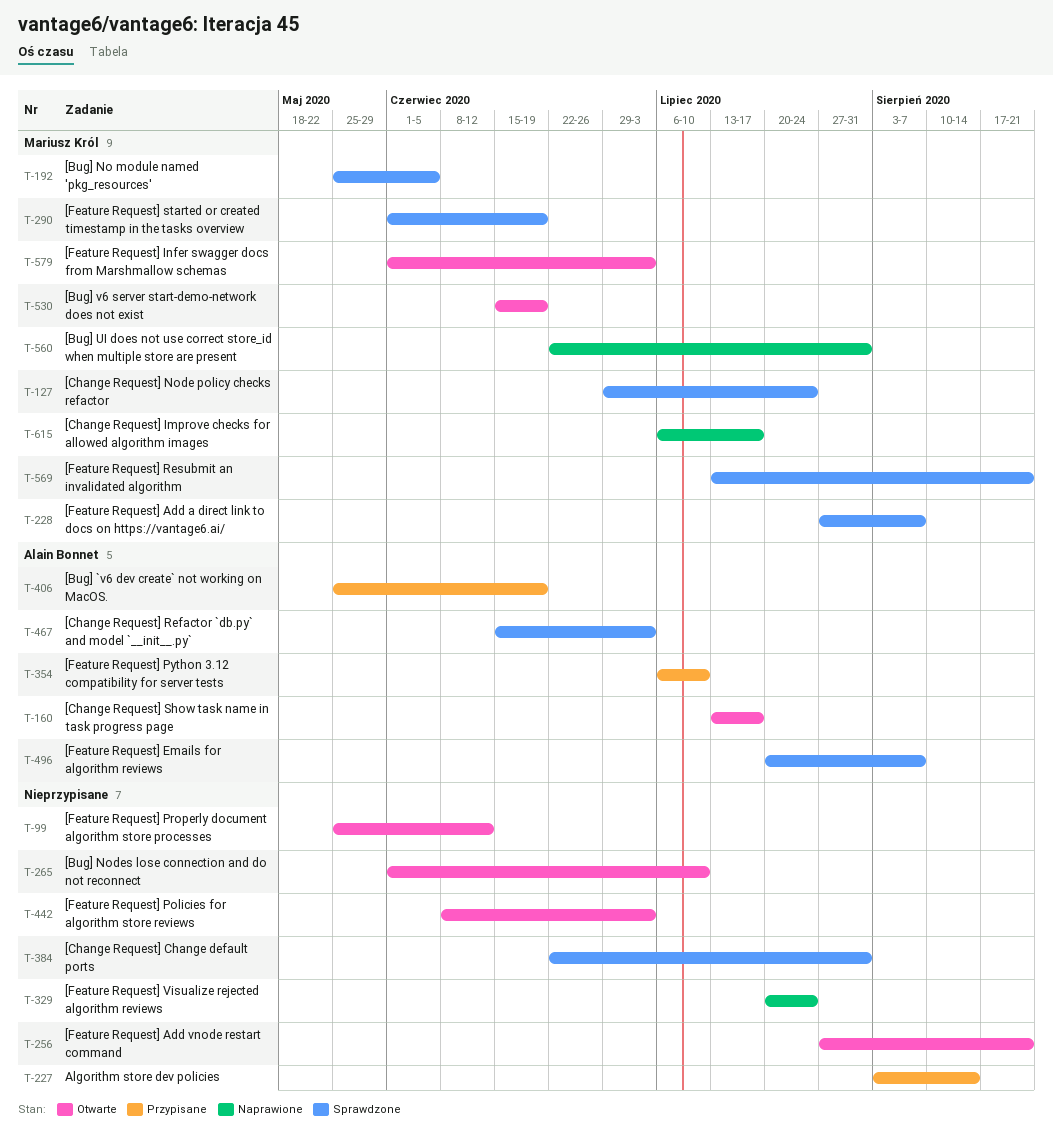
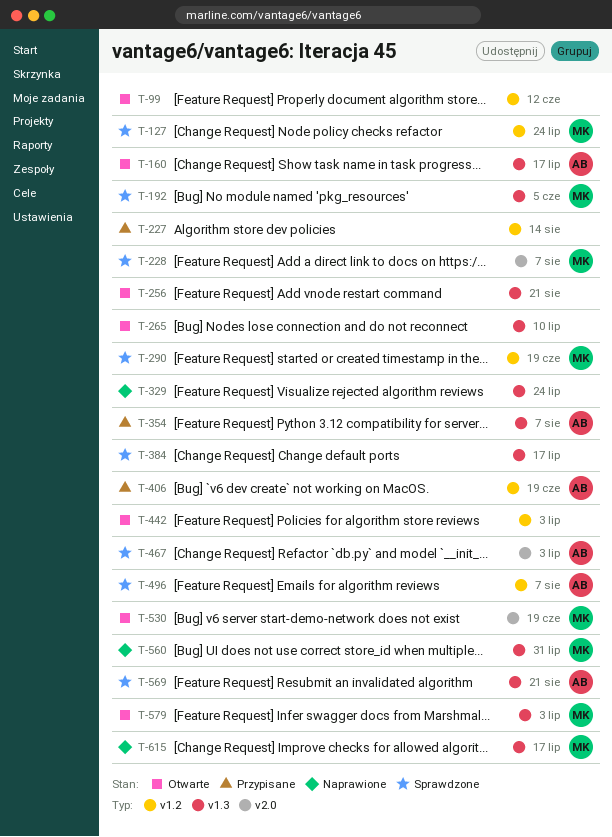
T-354, due: Jul 10 -> Aug 7
T-384, due: Jul 31 -> Jul 17
T-569, owner: Mariusz Król -> Alain Bonnet

